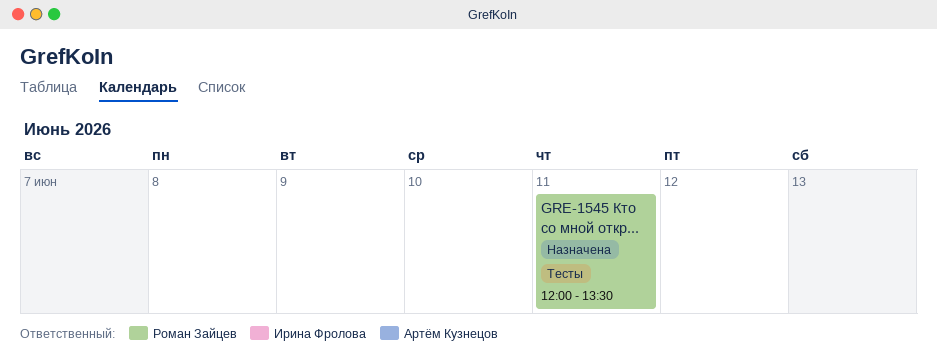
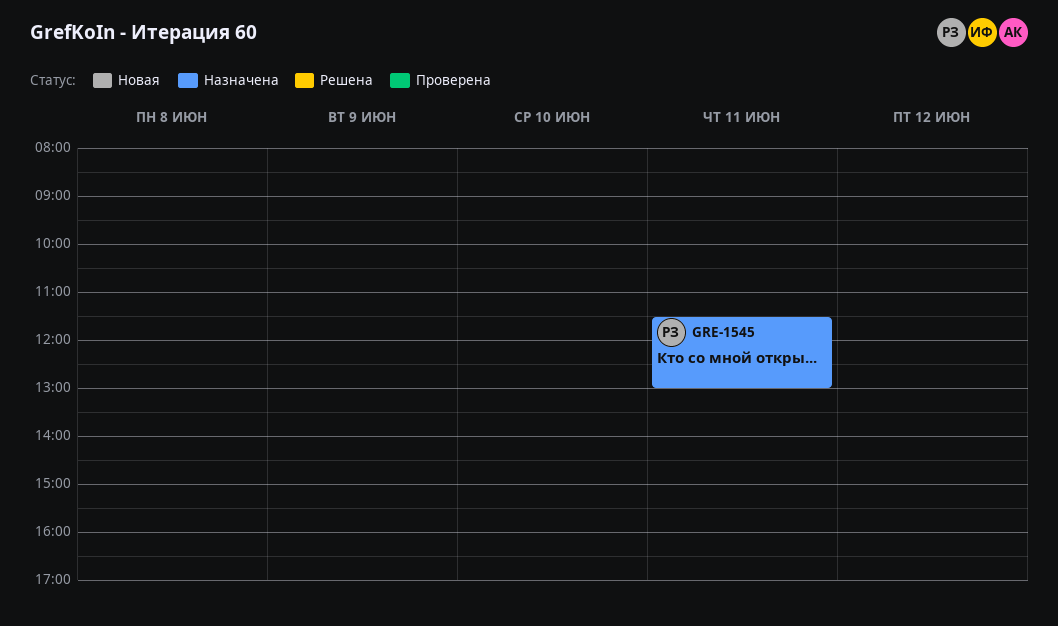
GRE-1545, begins: 12:00 -> 11:30
GRE-1545, ends: 13:30 -> 13:00

